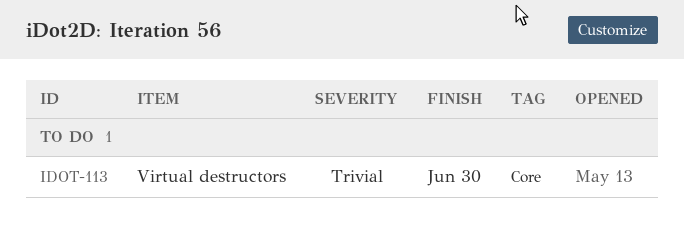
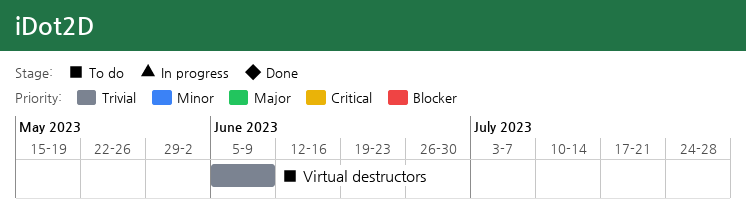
Virtual destructors, due: Jun 30 -> Jun 9

